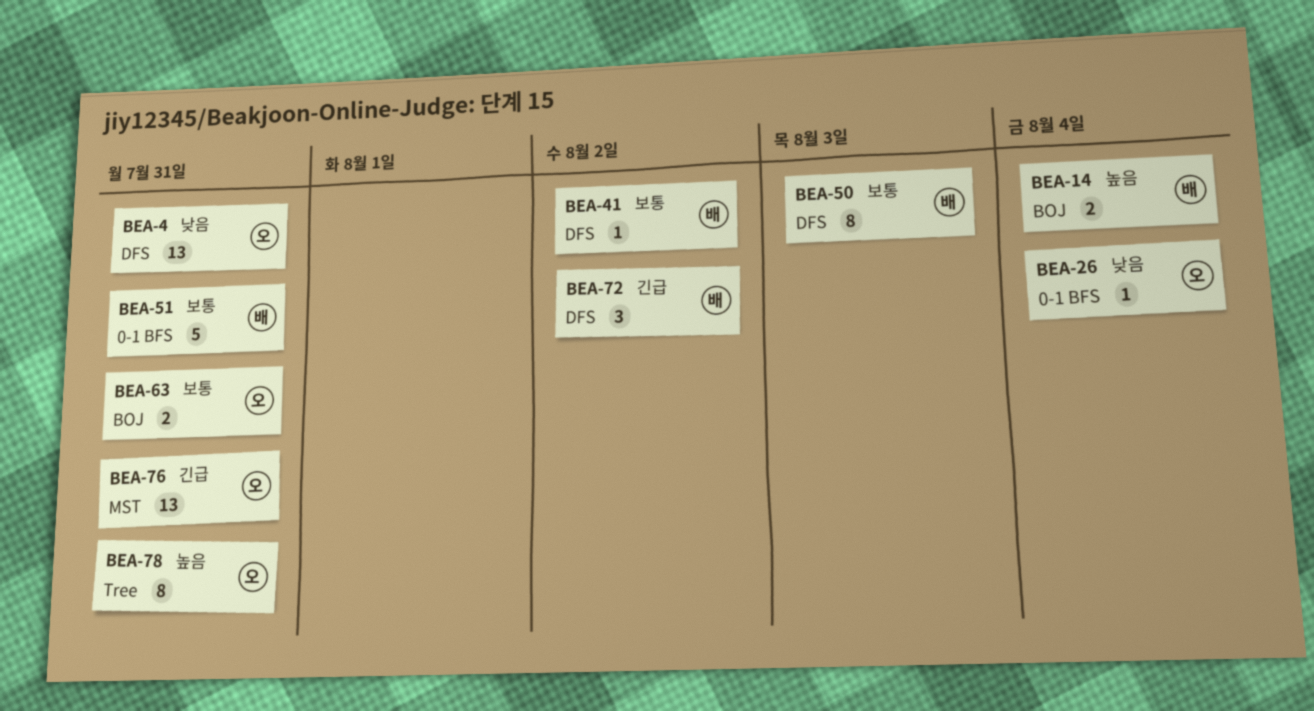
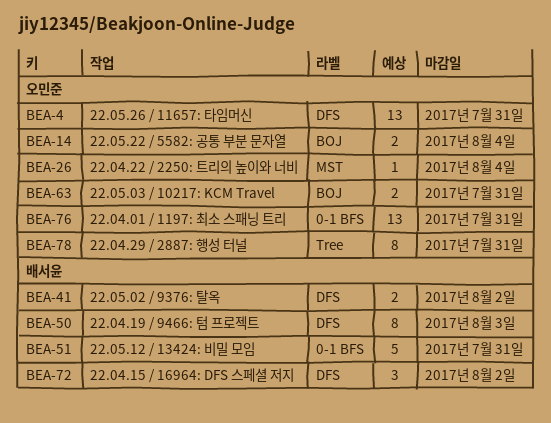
BEA-14, owner: 배서윤 -> 오민준
BEA-26, label: 0-1 BFS -> MST
BEA-41, estimate: 1 -> 2
BEA-76, label: MST -> 0-1 BFS

